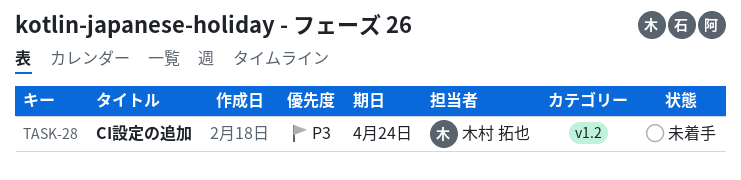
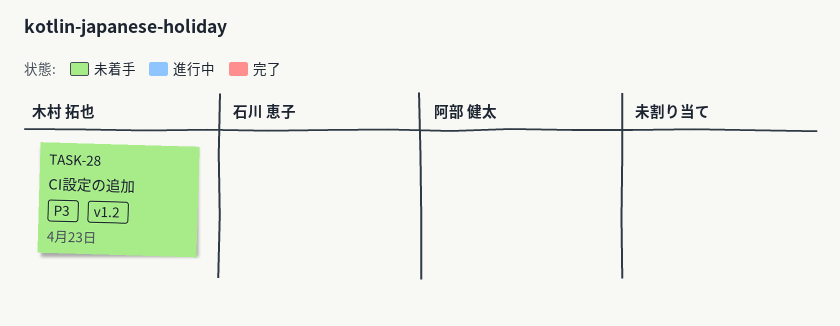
TASK-28, due: Apr 24 -> Apr 23

